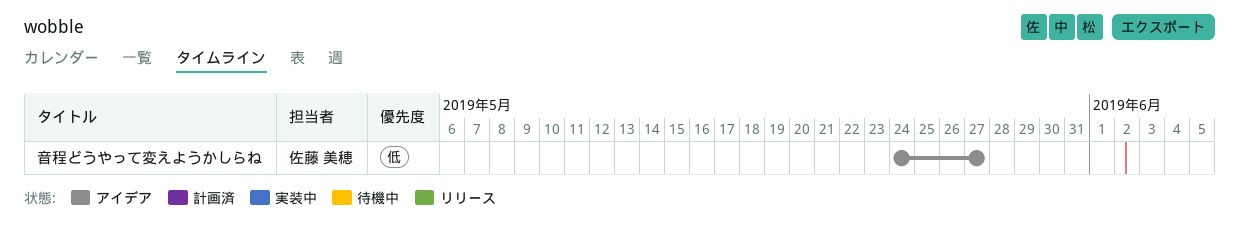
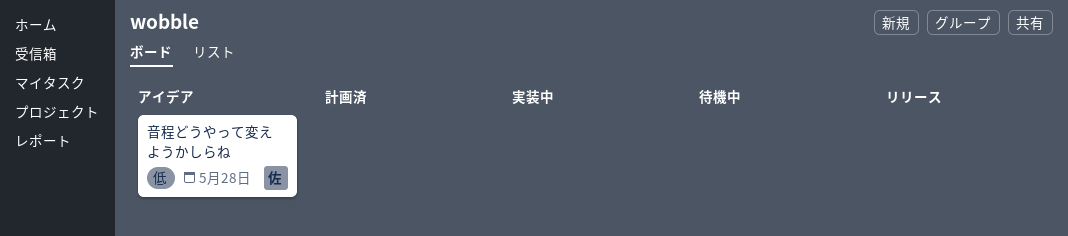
音程どうやって変えようかしらね, due: May 27 -> May 28

